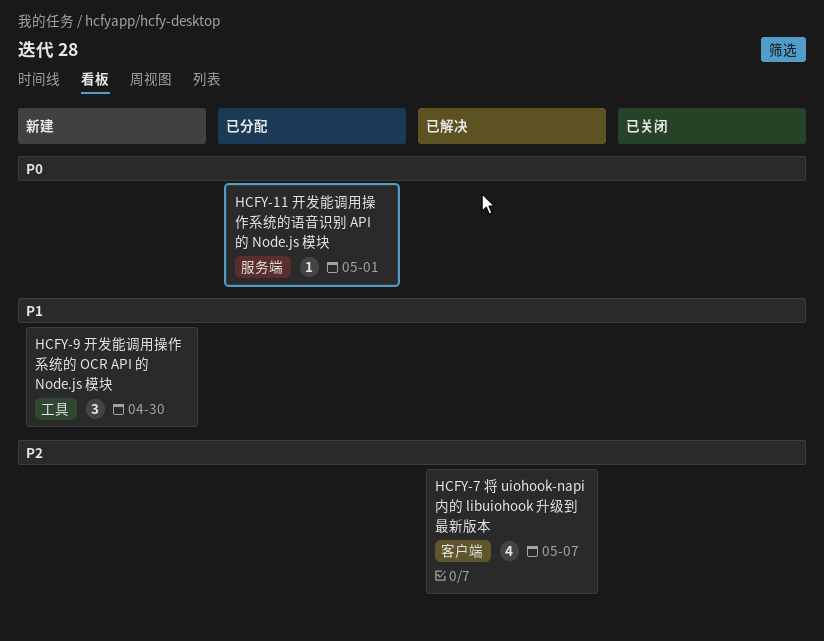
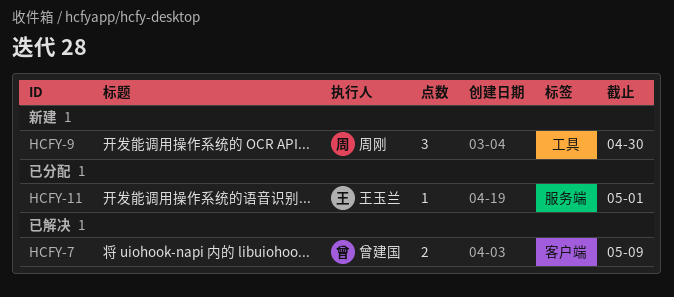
HCFY-7, estimate: 4 -> 2
HCFY-7, due: May 7 -> May 9

